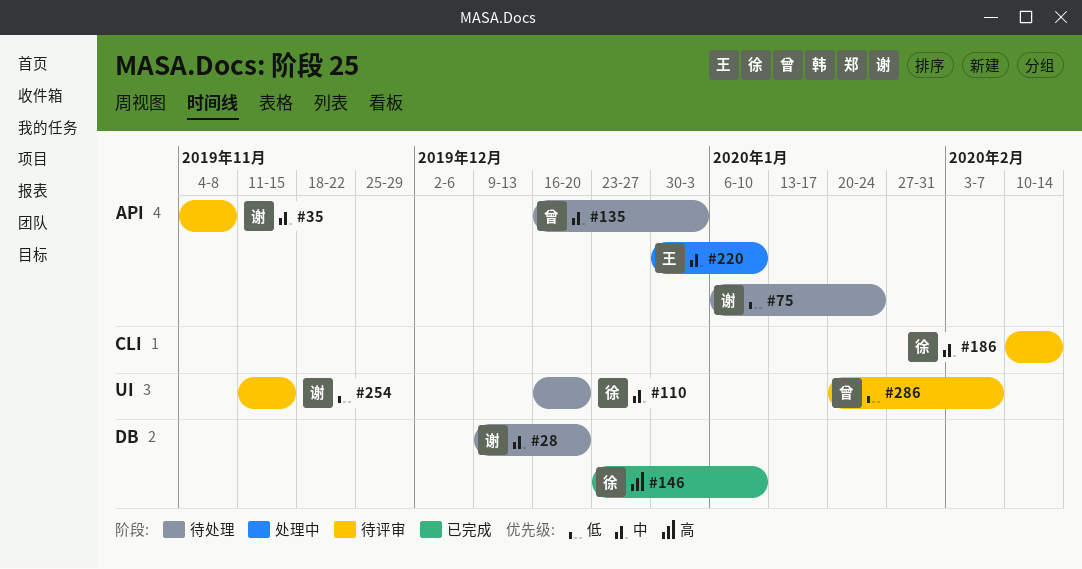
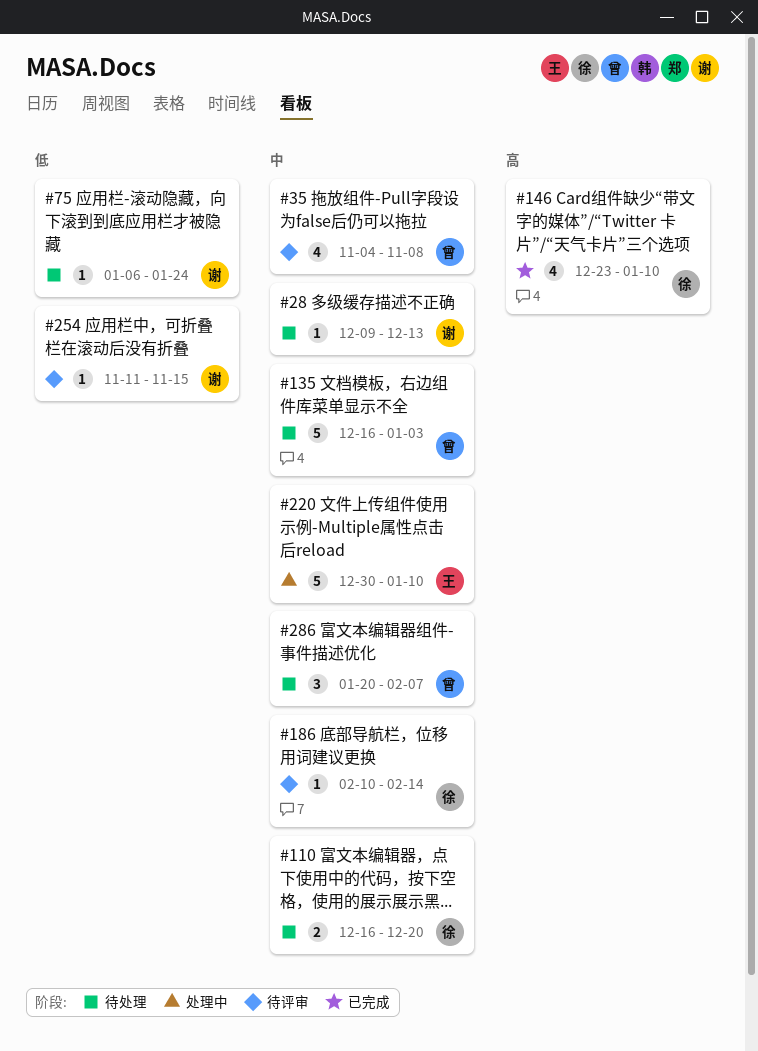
#28, due: Dec 20 -> Dec 13
#35, owner: 谢 -> 曾
#286, status: 待评审 -> 待处理
#286, priority: 低 -> 中

